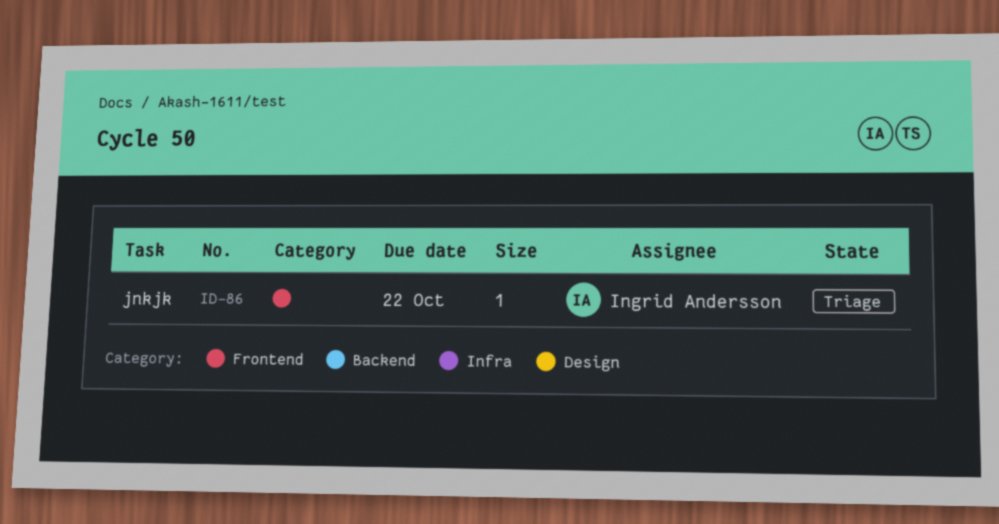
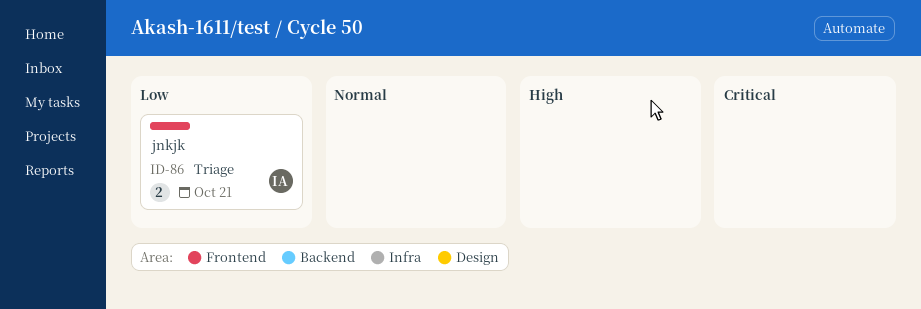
ID-86, estimate: 1 -> 2
ID-86, due: Oct 22 -> Oct 21

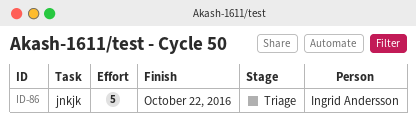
ID-86, estimate: 2 -> 5
ID-86, due: Oct 21 -> Oct 22

